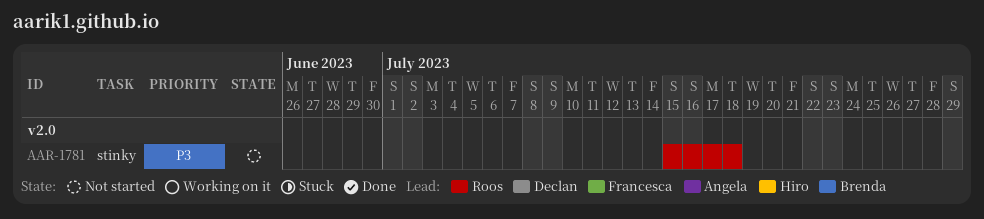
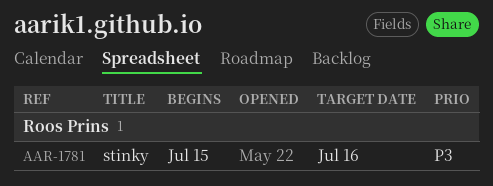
AAR-1781, due: Jul 18 -> Jul 16

